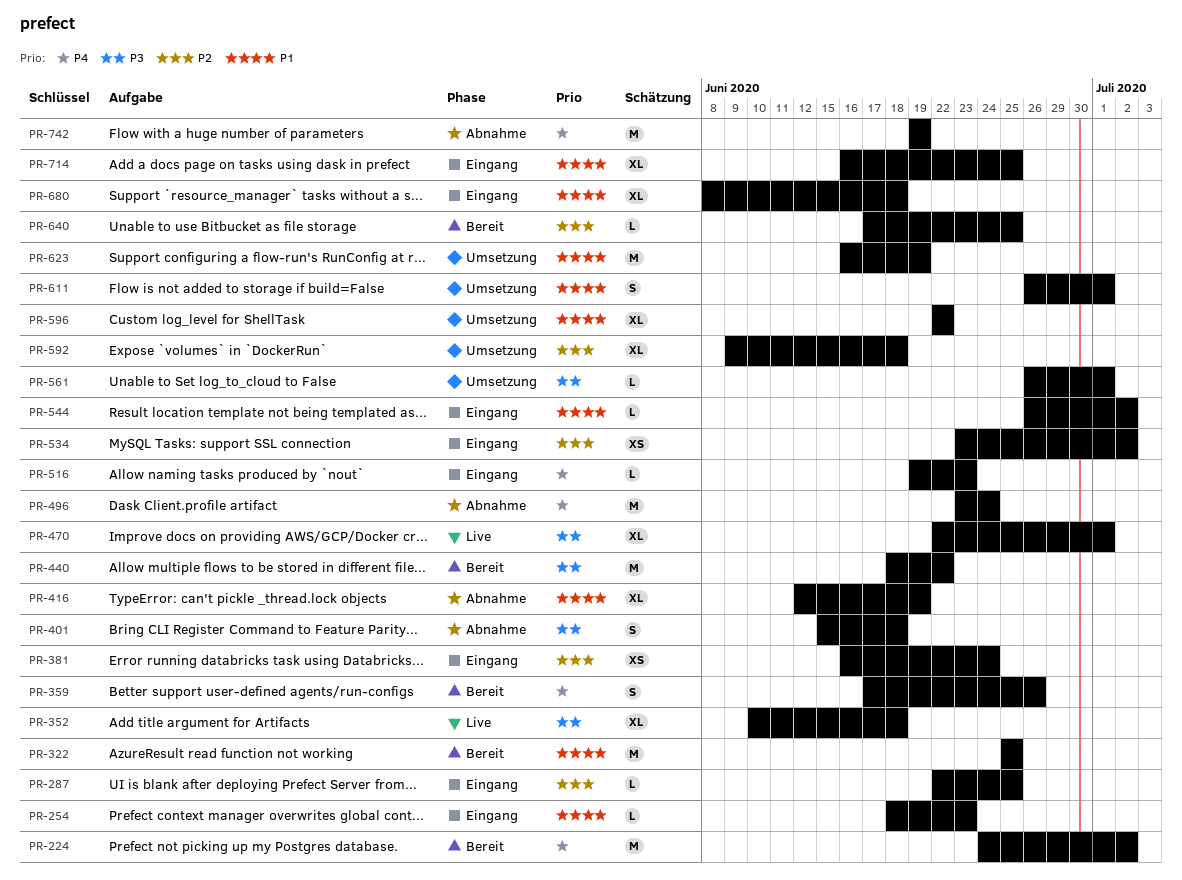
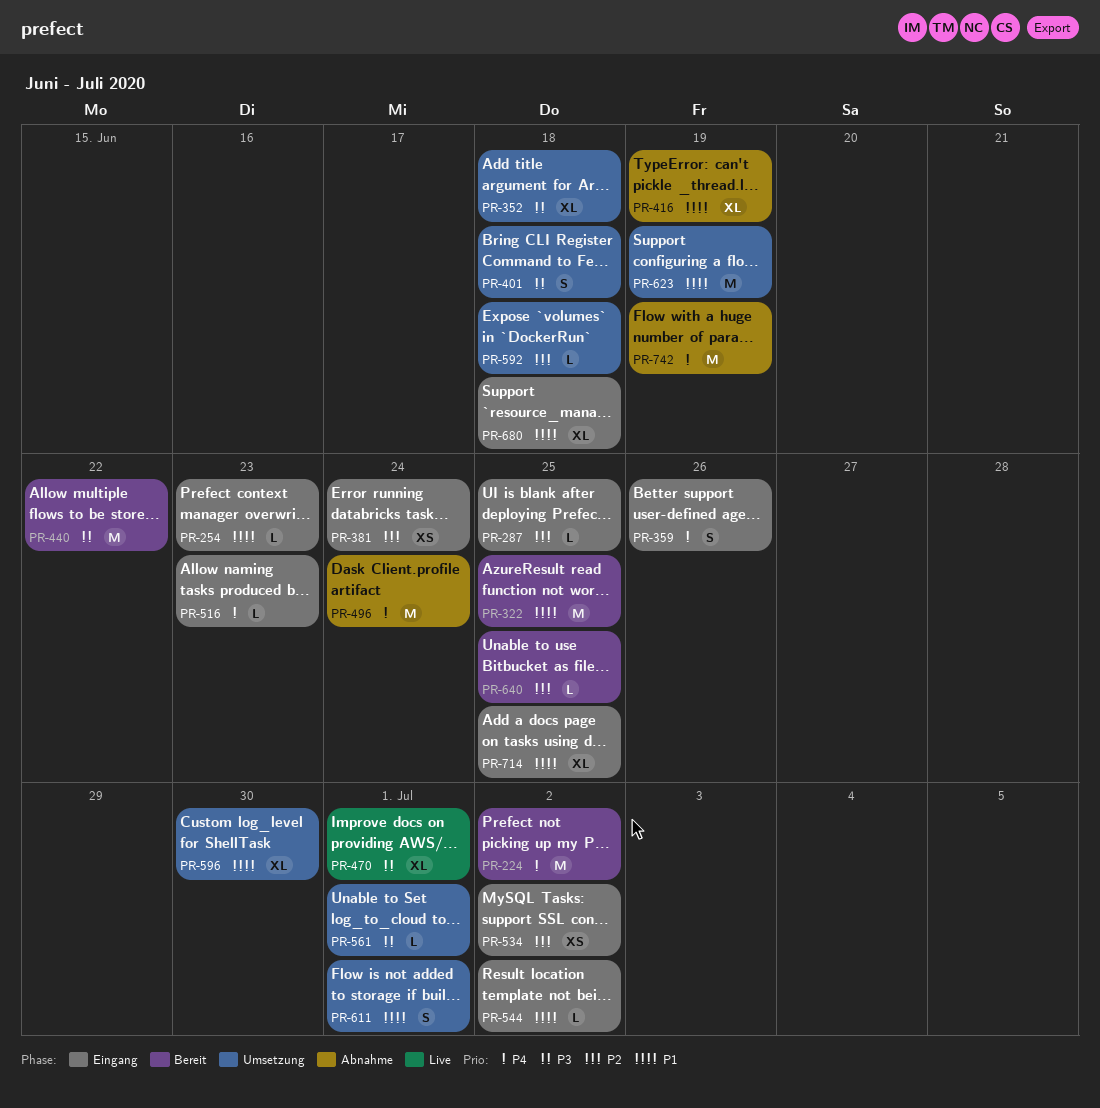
PR-352, status: Live -> Umsetzung
PR-359, status: Bereit -> Eingang
PR-401, status: Abnahme -> Umsetzung
PR-592, estimate: XL -> L
PR-596, due: Jun 22 -> Jun 30

